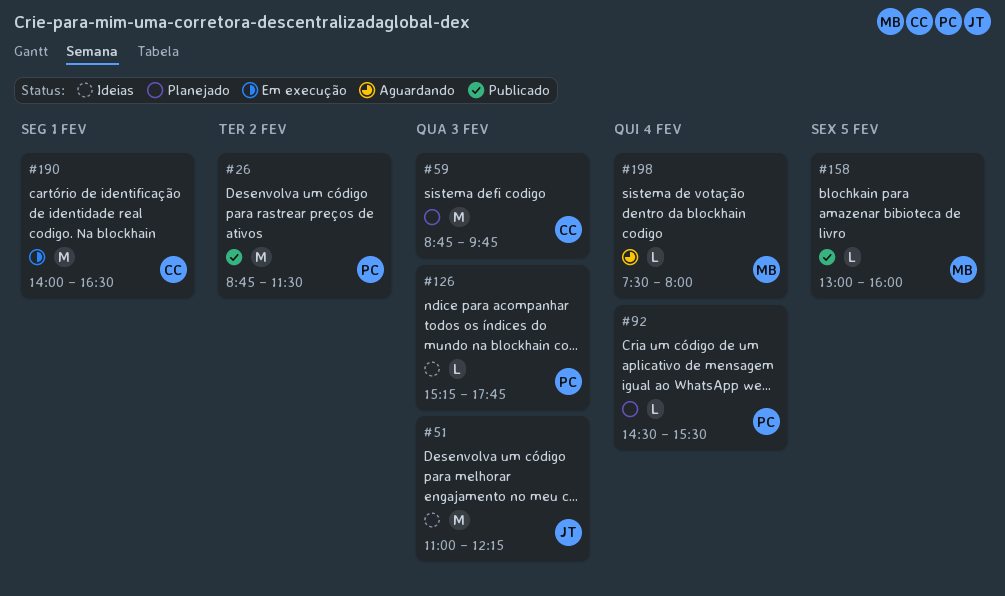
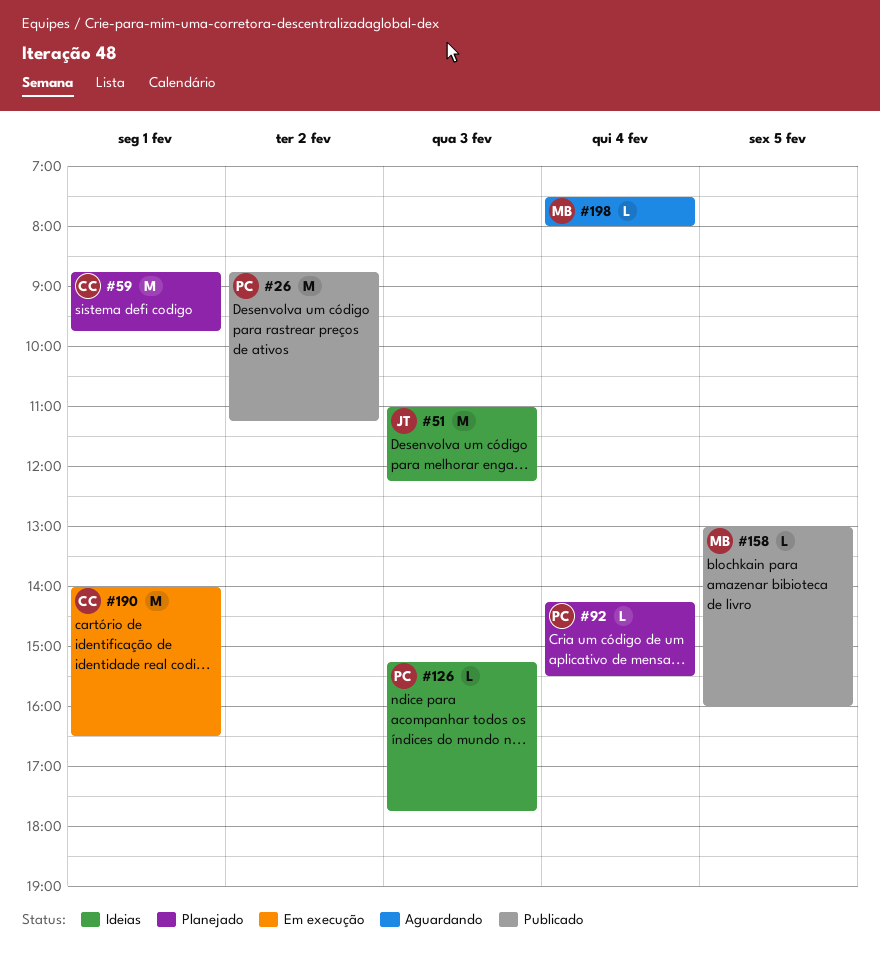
#26, ends: 11:30 -> 11:15
#59, day: Feb 3 -> Feb 1
#92, begins: 14:30 -> 14:15

